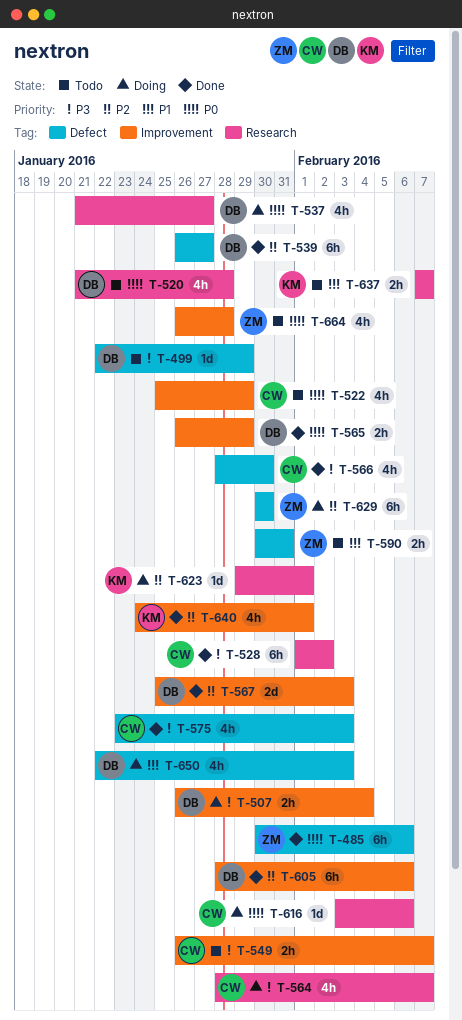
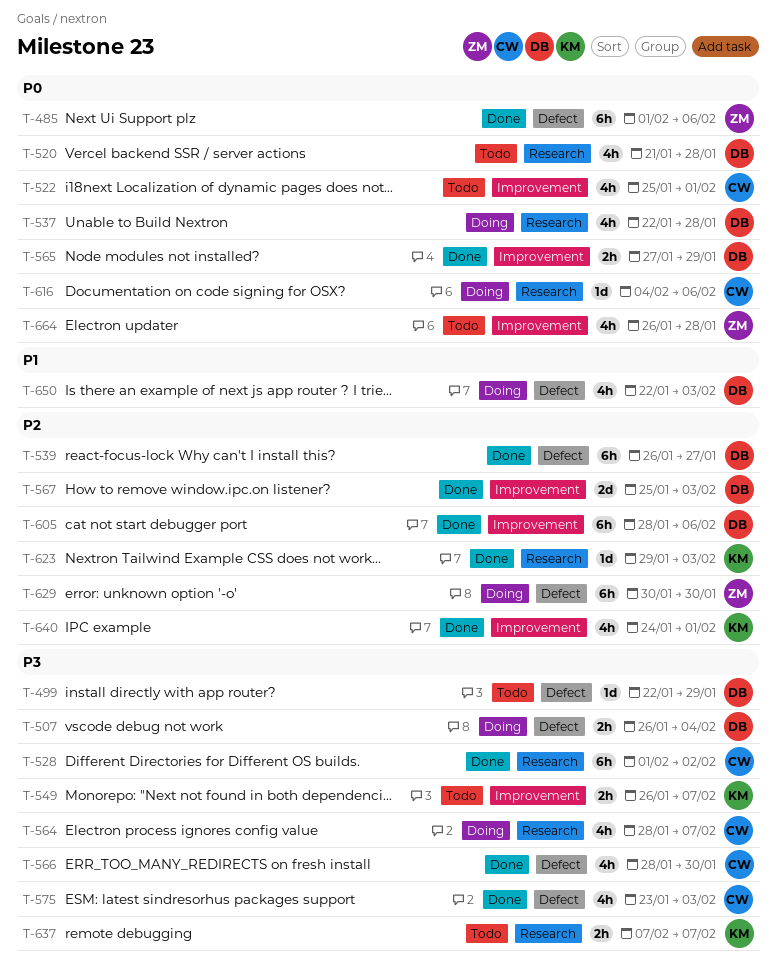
T-485, start: Jan 30 -> Feb 1
T-507, label: Improvement -> Defect
T-522, due: Jan 29 -> Feb 1
T-537, start: Jan 21 -> Jan 22
T-537, due: Jan 27 -> Jan 28
T-549, owner: CW -> KM
T-565, start: Jan 26 -> Jan 27
T-590: present -> none
T-616, start: Feb 3 -> Feb 4
T-623, status: Doing -> Done
T-623, due: Feb 1 -> Feb 3
T-637, priority: P1 -> P3

